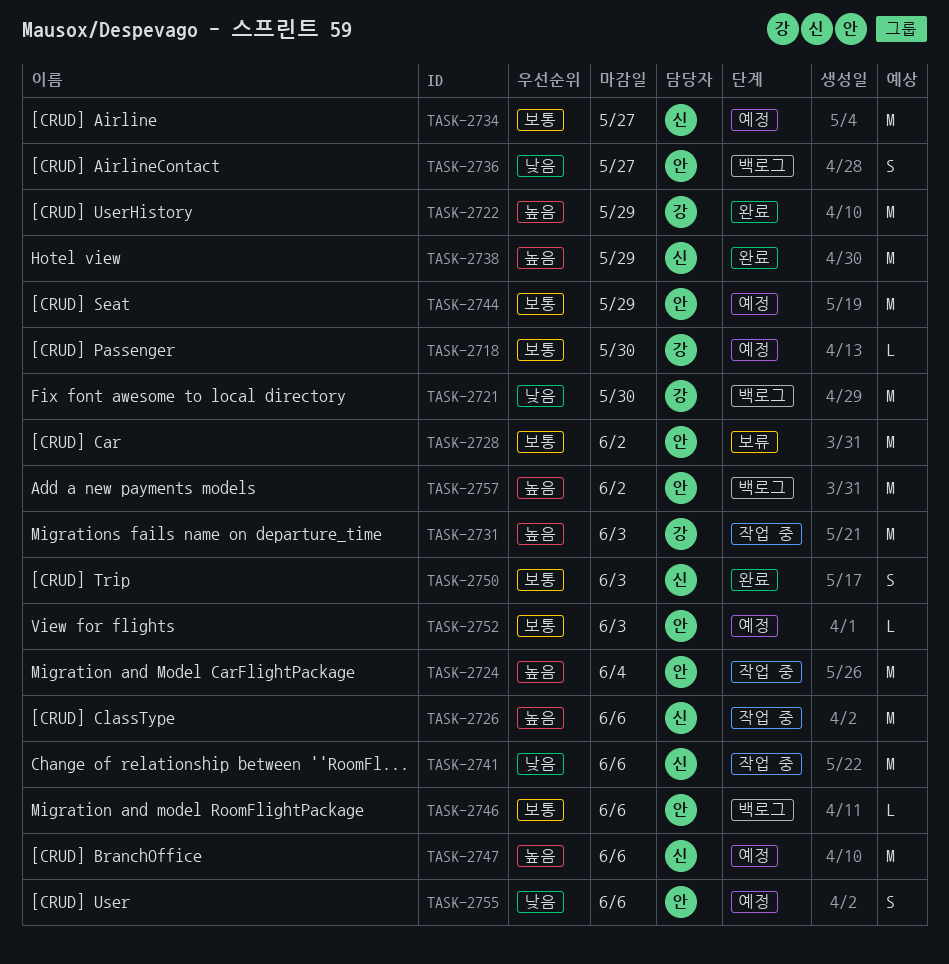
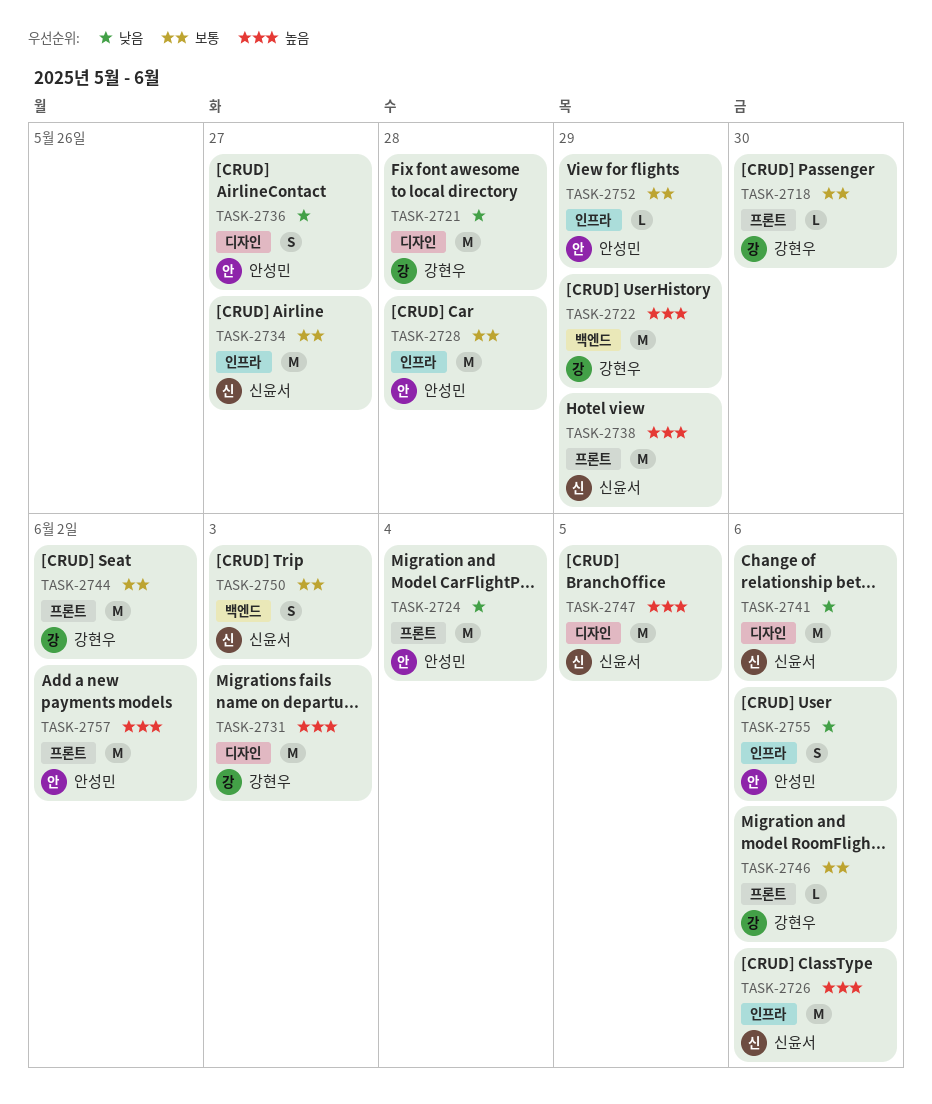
TASK-2721, due: May 30 -> May 28
TASK-2724, priority: 높음 -> 낮음
TASK-2728, due: Jun 2 -> May 28
TASK-2744, owner: 안성민 -> 강현우
TASK-2744, due: May 29 -> Jun 2
TASK-2746, owner: 안성민 -> 강현우
TASK-2747, due: Jun 6 -> Jun 5
TASK-2752, due: Jun 3 -> May 29

